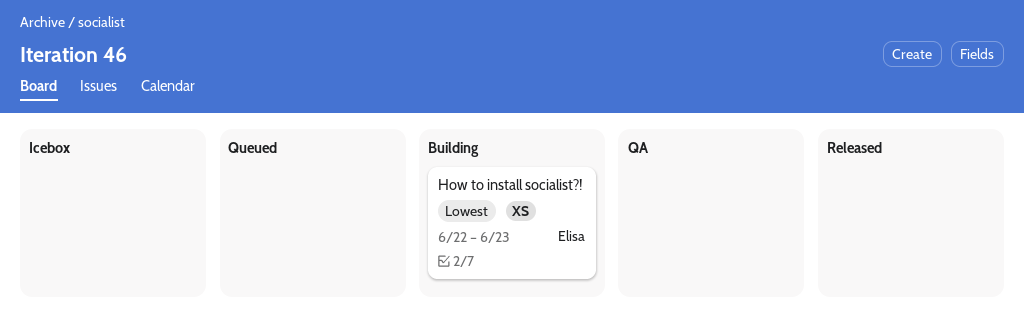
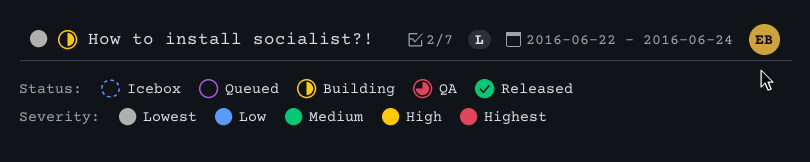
How to install socialist?!, estimate: XS -> L
How to install socialist?!, due: Jun 23 -> Jun 24

